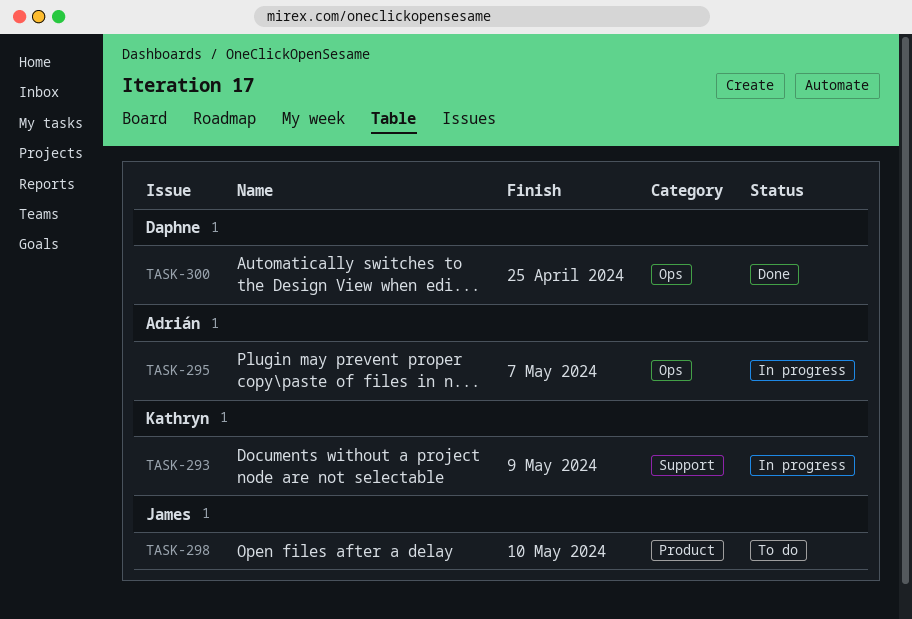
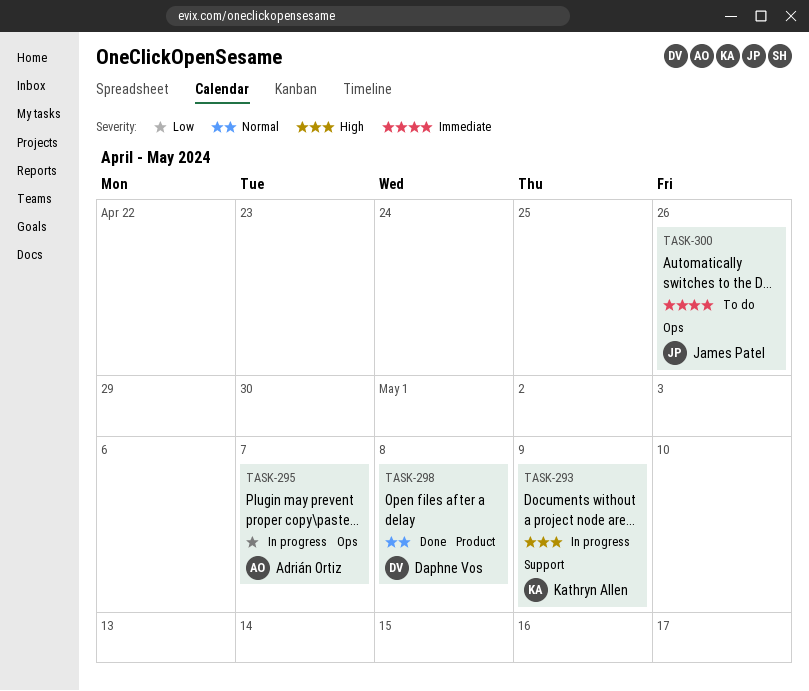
TASK-298, status: To do -> Done
TASK-298, owner: James Patel -> Daphne Vos
TASK-298, due: May 10 -> May 8
TASK-300, status: Done -> To do
TASK-300, owner: Daphne Vos -> James Patel
TASK-300, due: Apr 25 -> Apr 26

